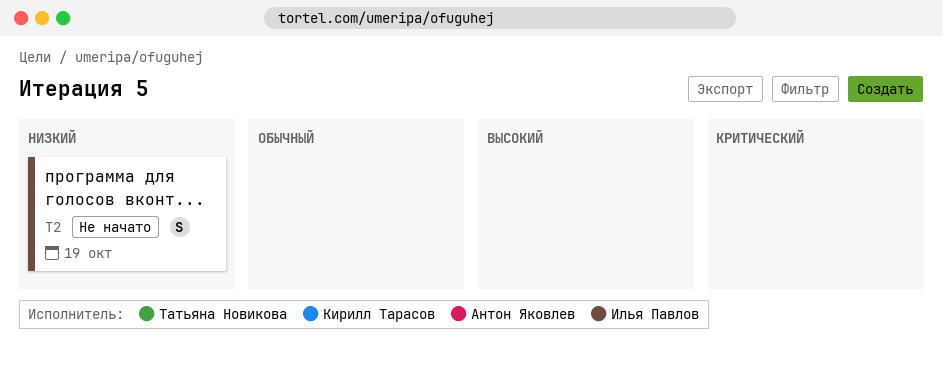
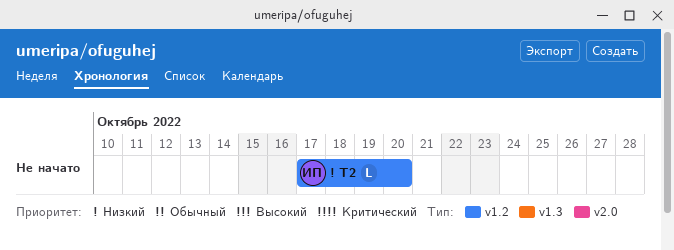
T2, estimate: S -> L
T2, due: Oct 19 -> Oct 20

